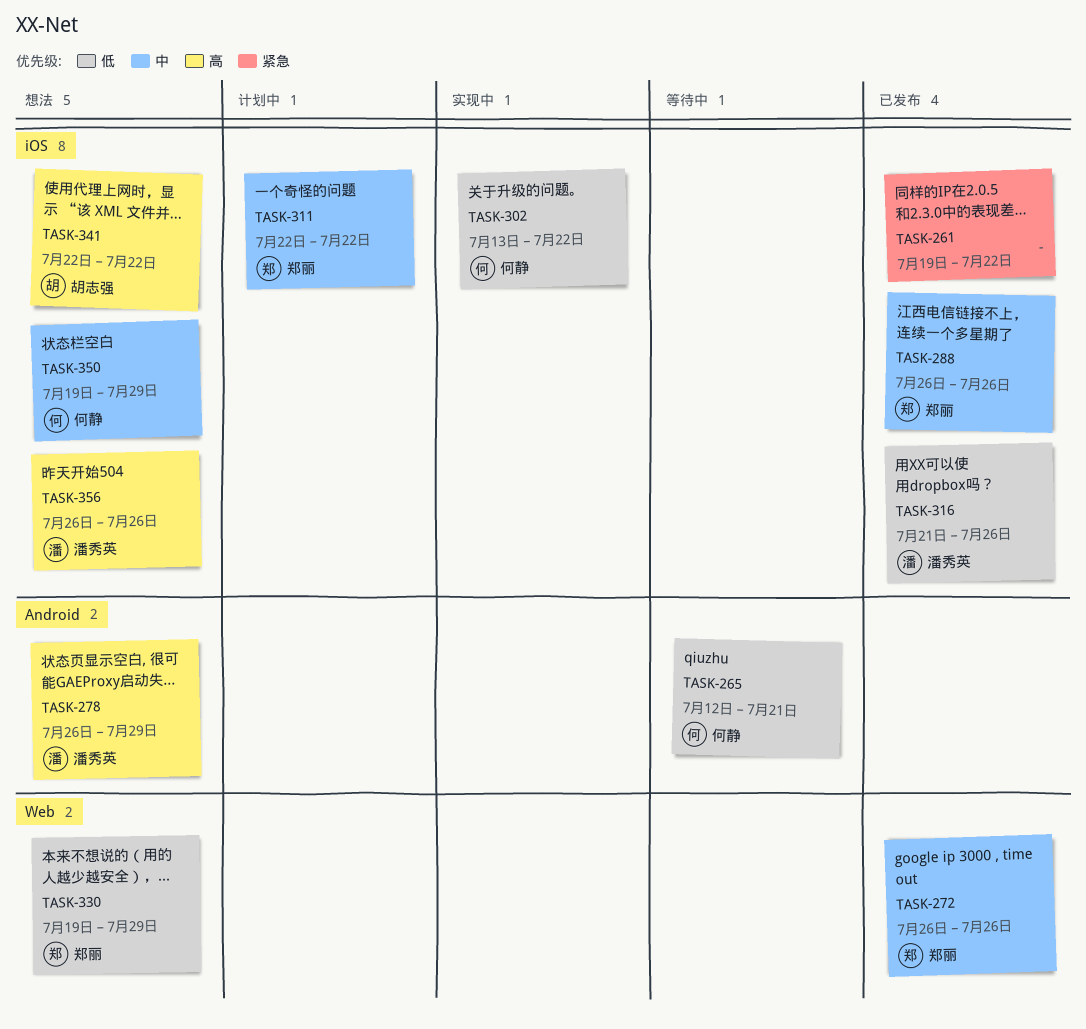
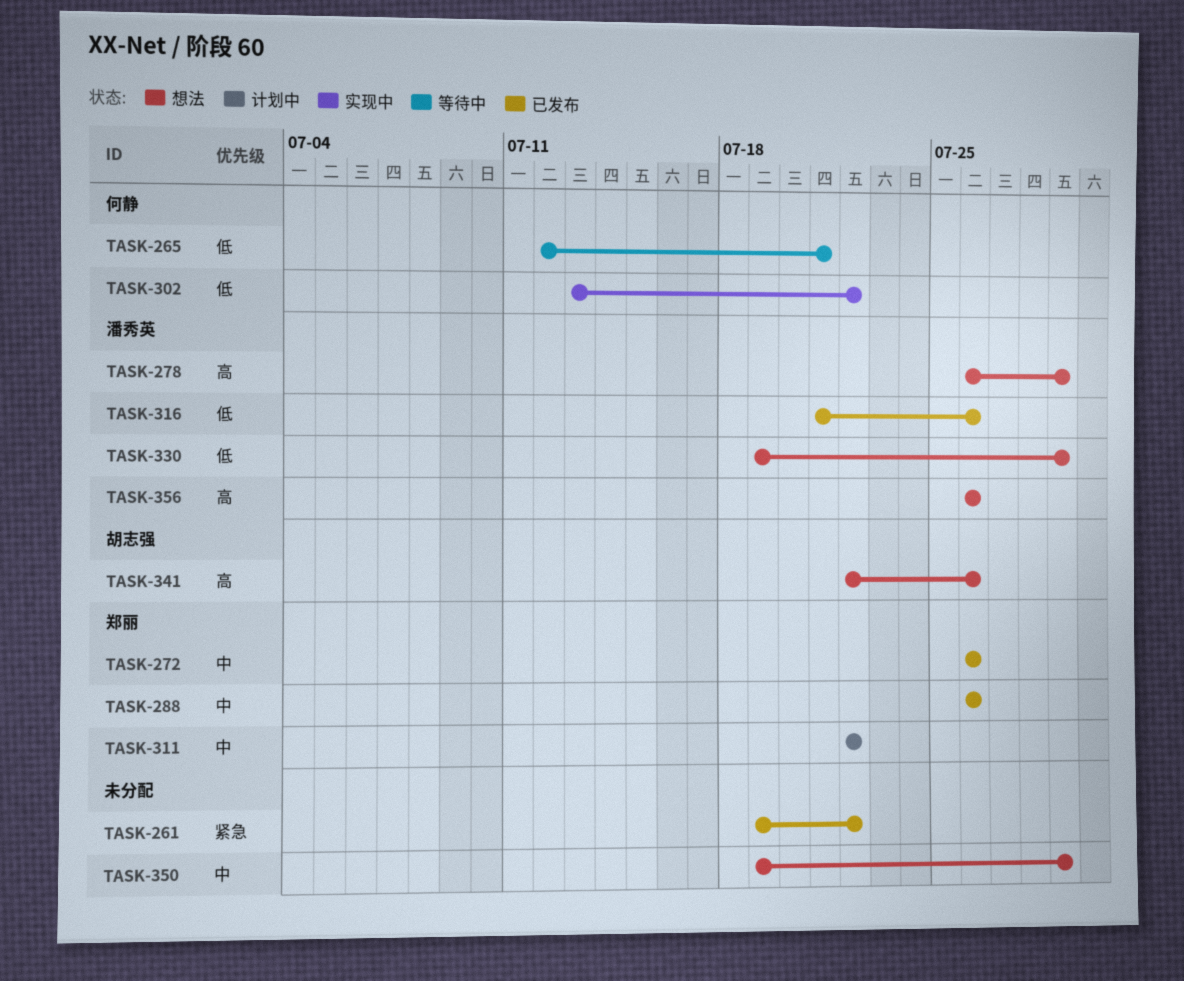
TASK-330, owner: 郑丽 -> 潘秀英
TASK-341, due: Jul 22 -> Jul 26
TASK-350, owner: 何静 -> none

